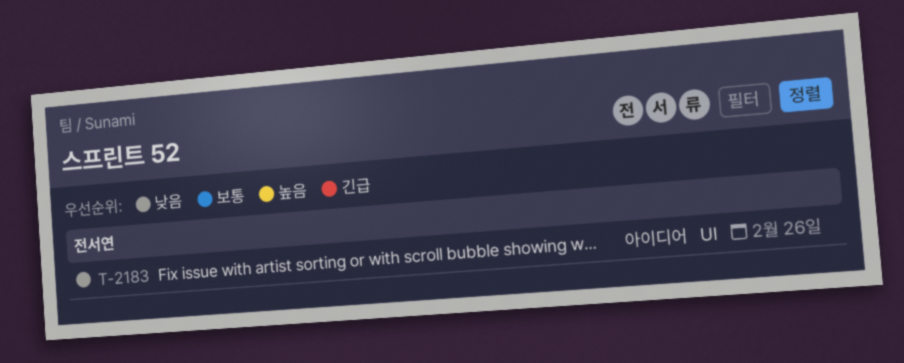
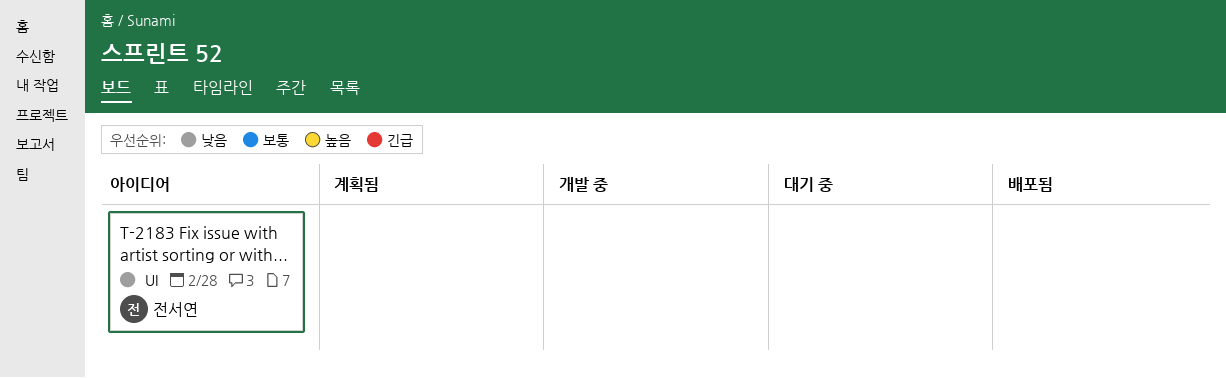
T-2183, due: Feb 26 -> Feb 28

